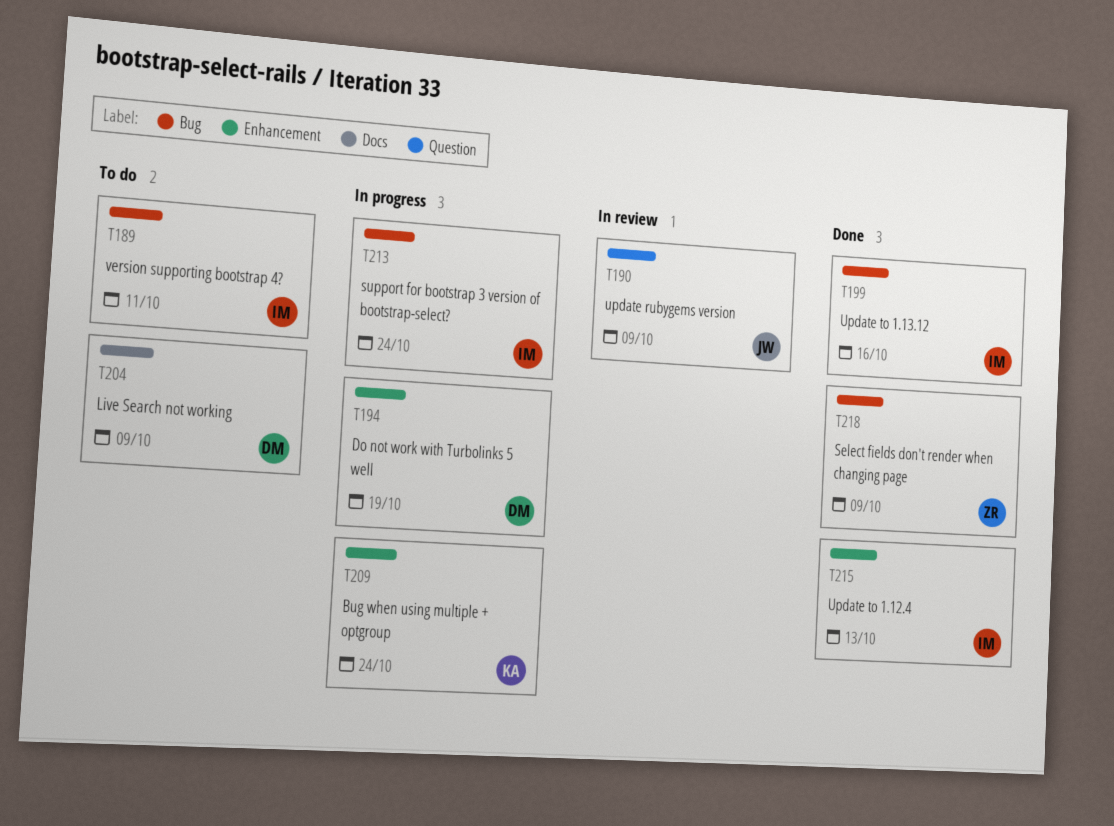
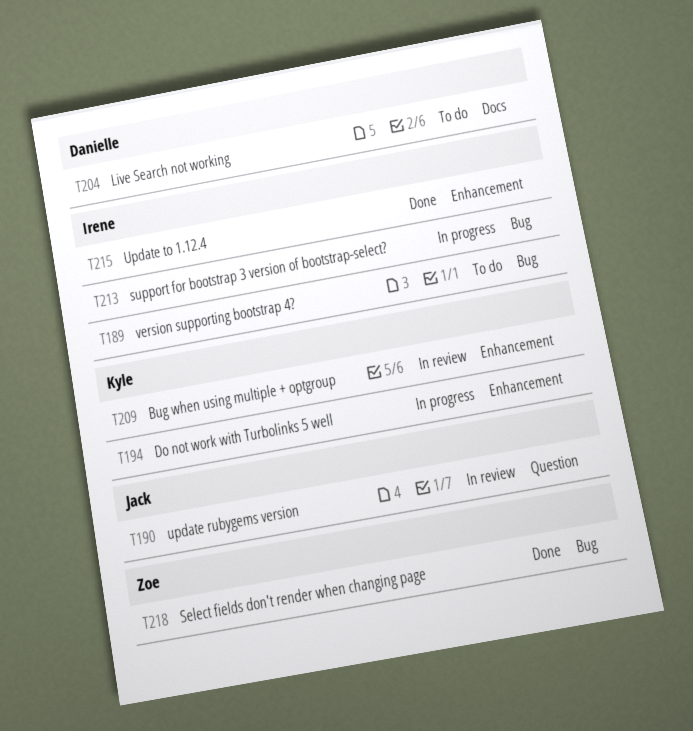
T194, owner: Danielle -> Kyle
T199: present -> none
T209, status: In progress -> In review

